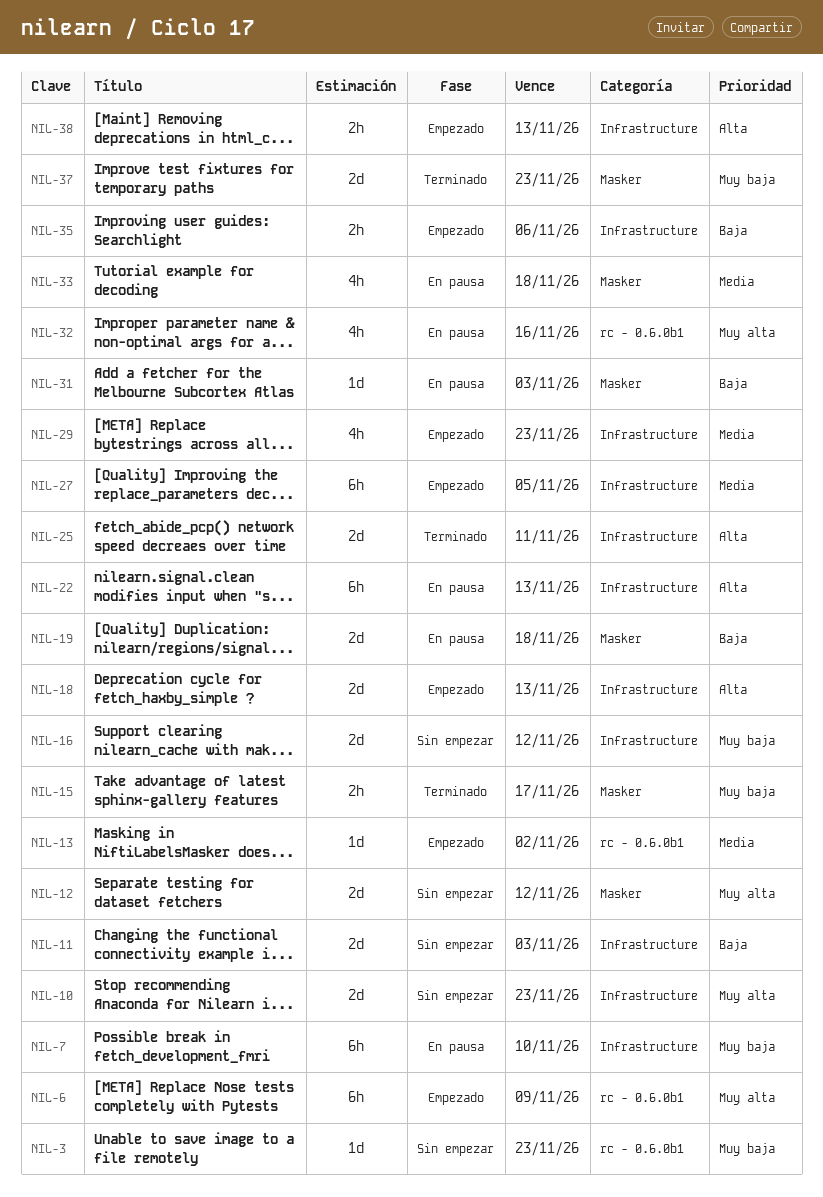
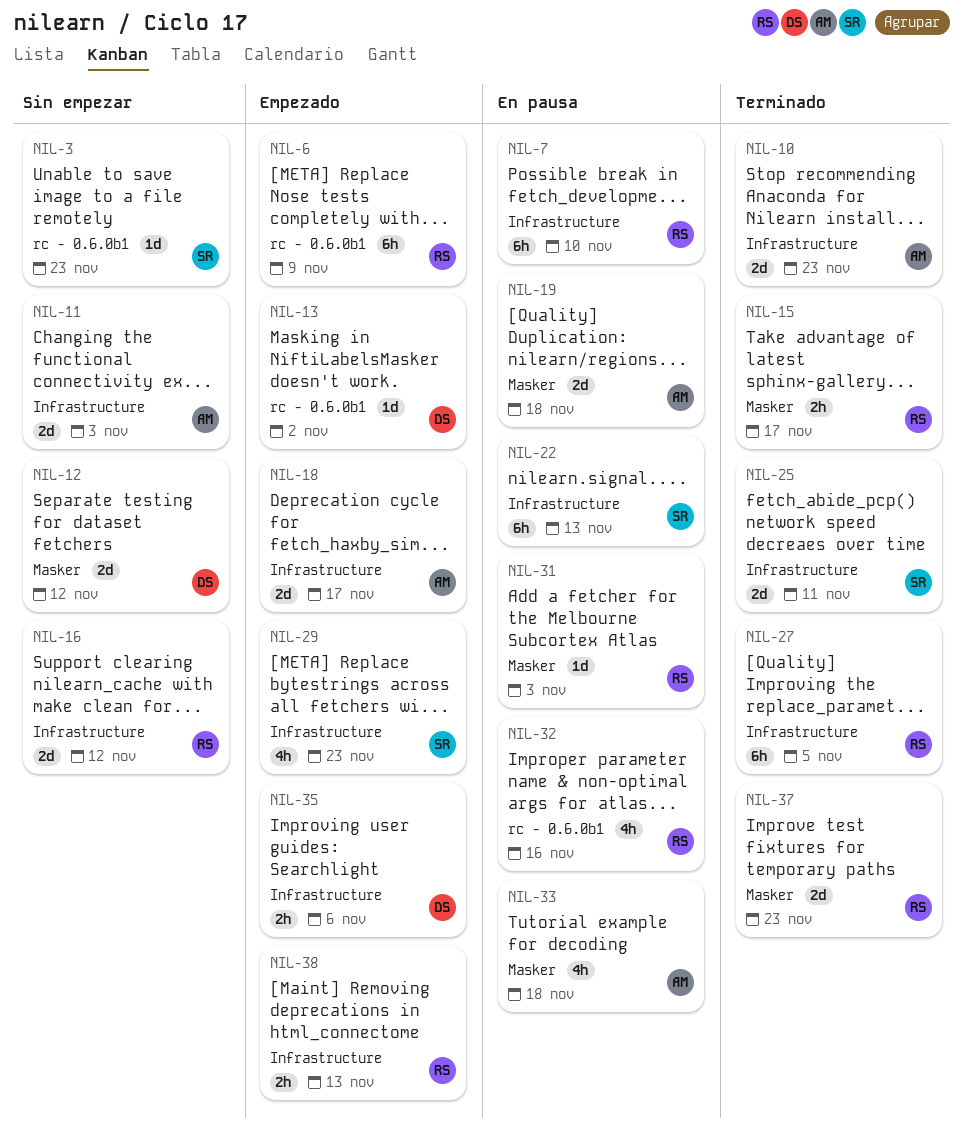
NIL-10, status: Sin empezar -> Terminado
NIL-18, due: Nov 13 -> Nov 17
NIL-27, status: Empezado -> Terminado

